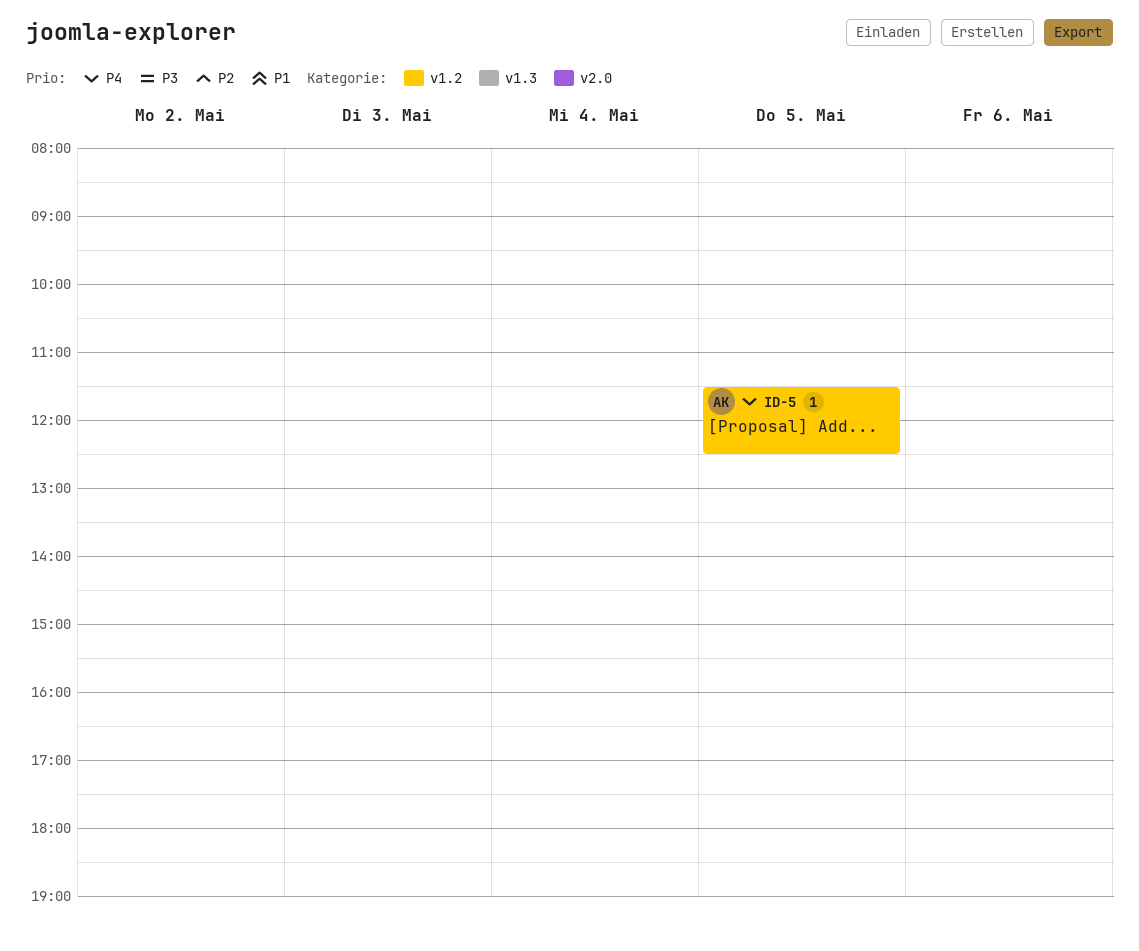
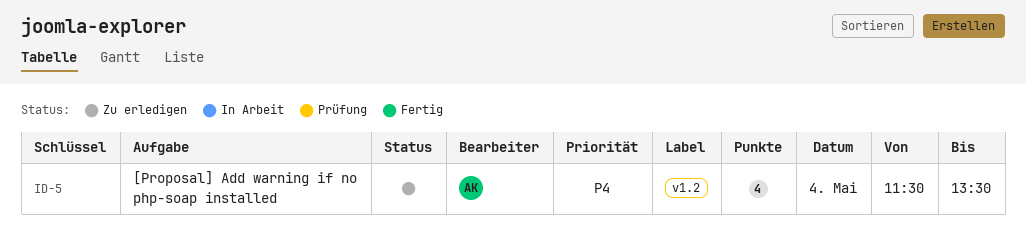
ID-5, estimate: 1 -> 4
ID-5, day: May 5 -> May 4
ID-5, ends: 12:30 -> 13:30

